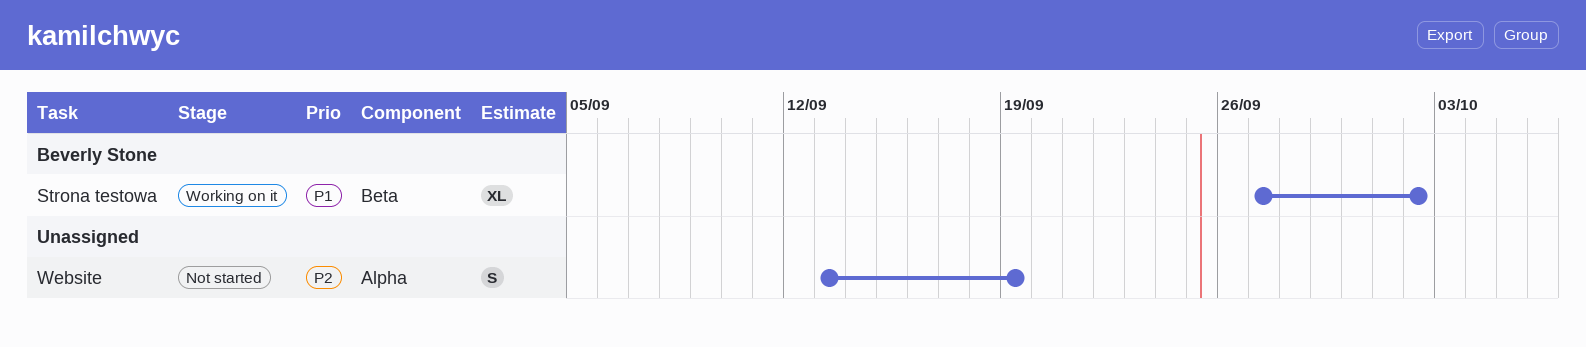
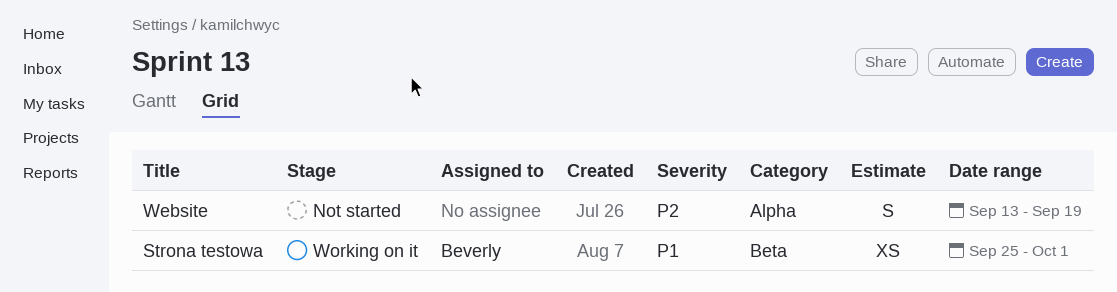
Strona testowa, estimate: XL -> XS
Strona testowa, start: Sep 27 -> Sep 25
Strona testowa, due: Oct 2 -> Oct 1

